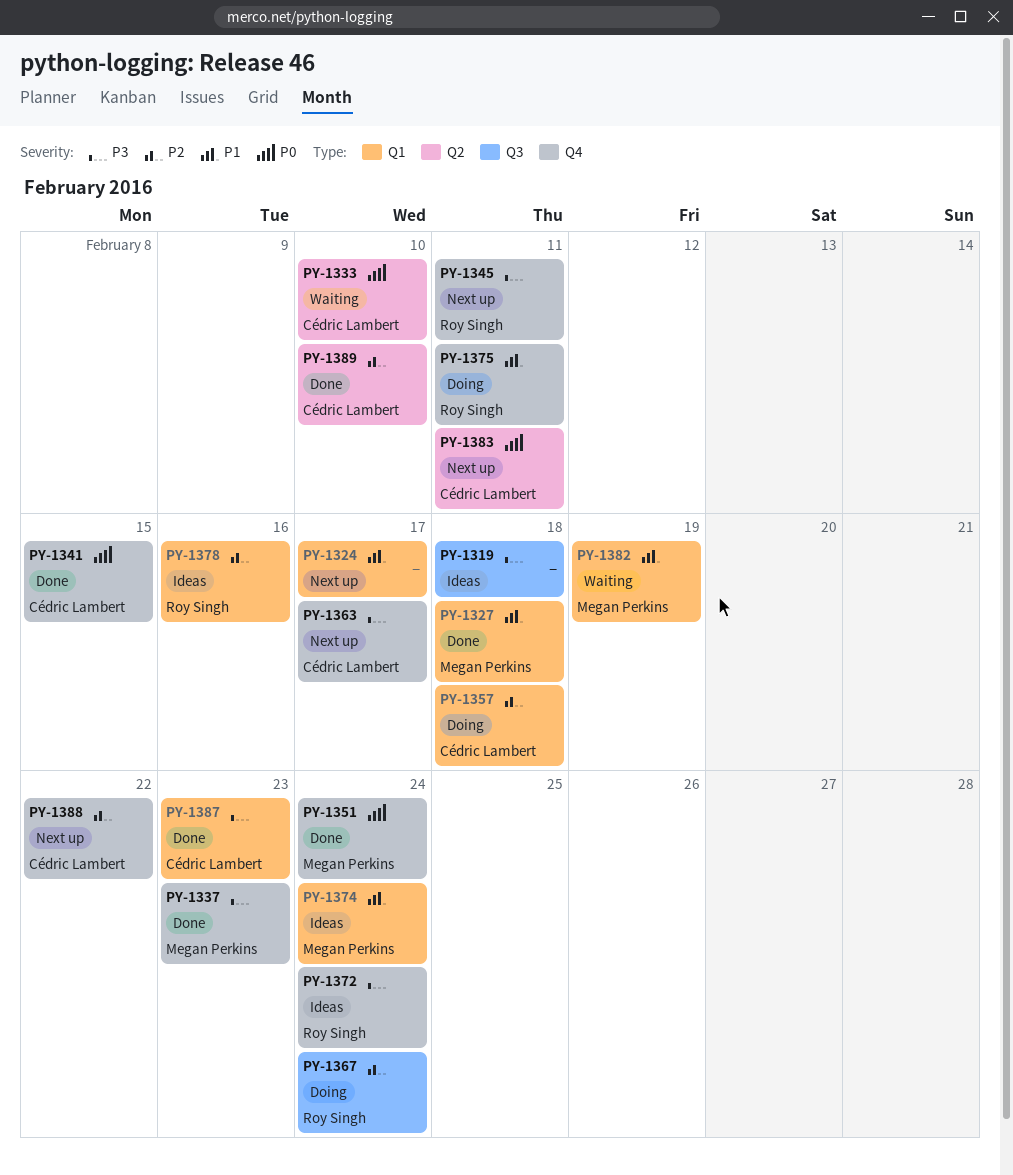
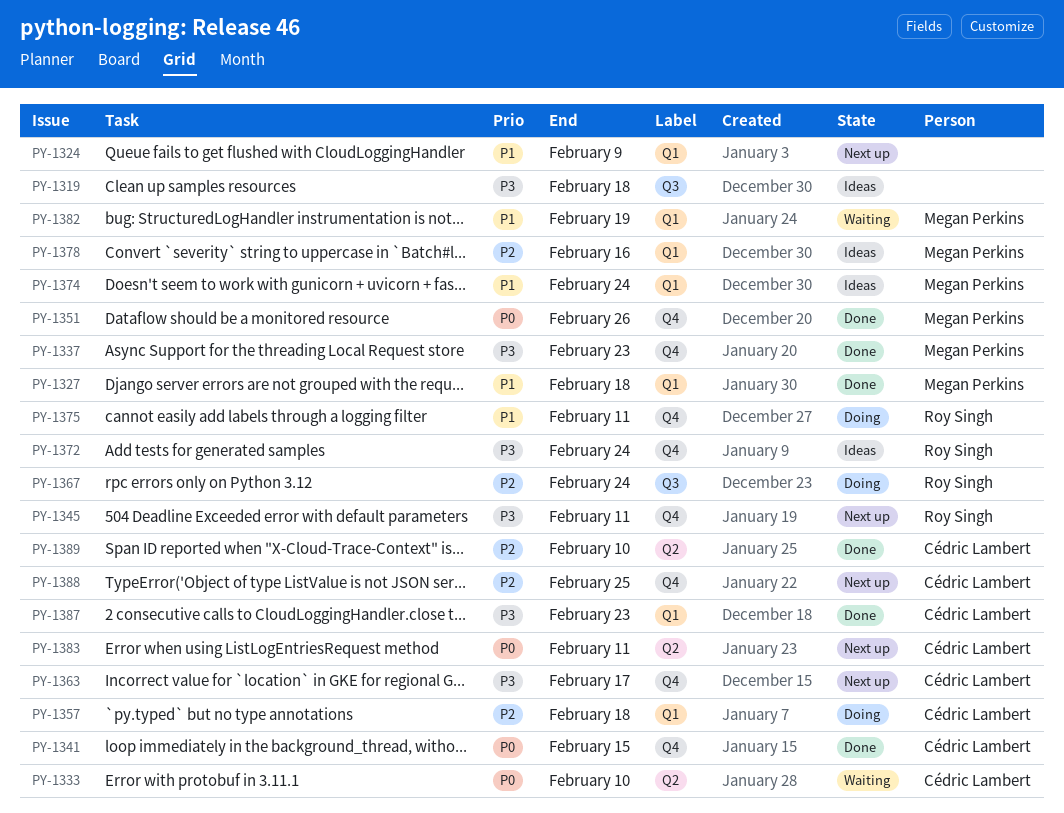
PY-1324, due: Feb 17 -> Feb 9
PY-1351, due: Feb 24 -> Feb 26
PY-1378, owner: Roy Singh -> Megan Perkins
PY-1388, due: Feb 22 -> Feb 25

